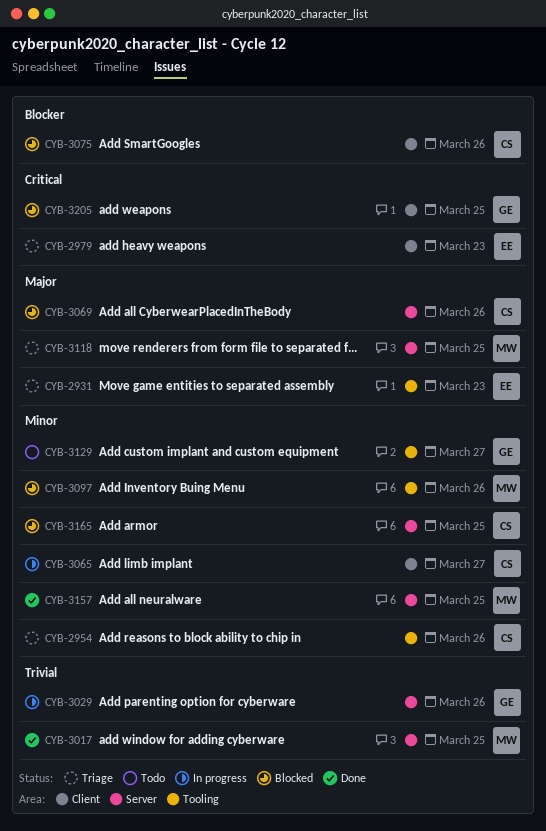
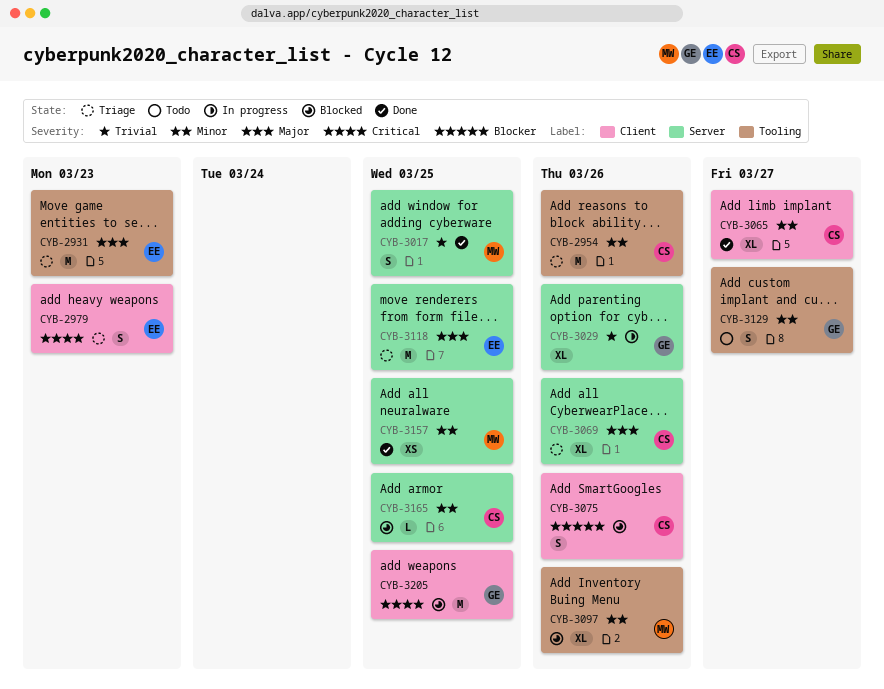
CYB-3065, status: In progress -> Done
CYB-3069, status: Blocked -> Triage
CYB-3118, owner: MW -> EE

